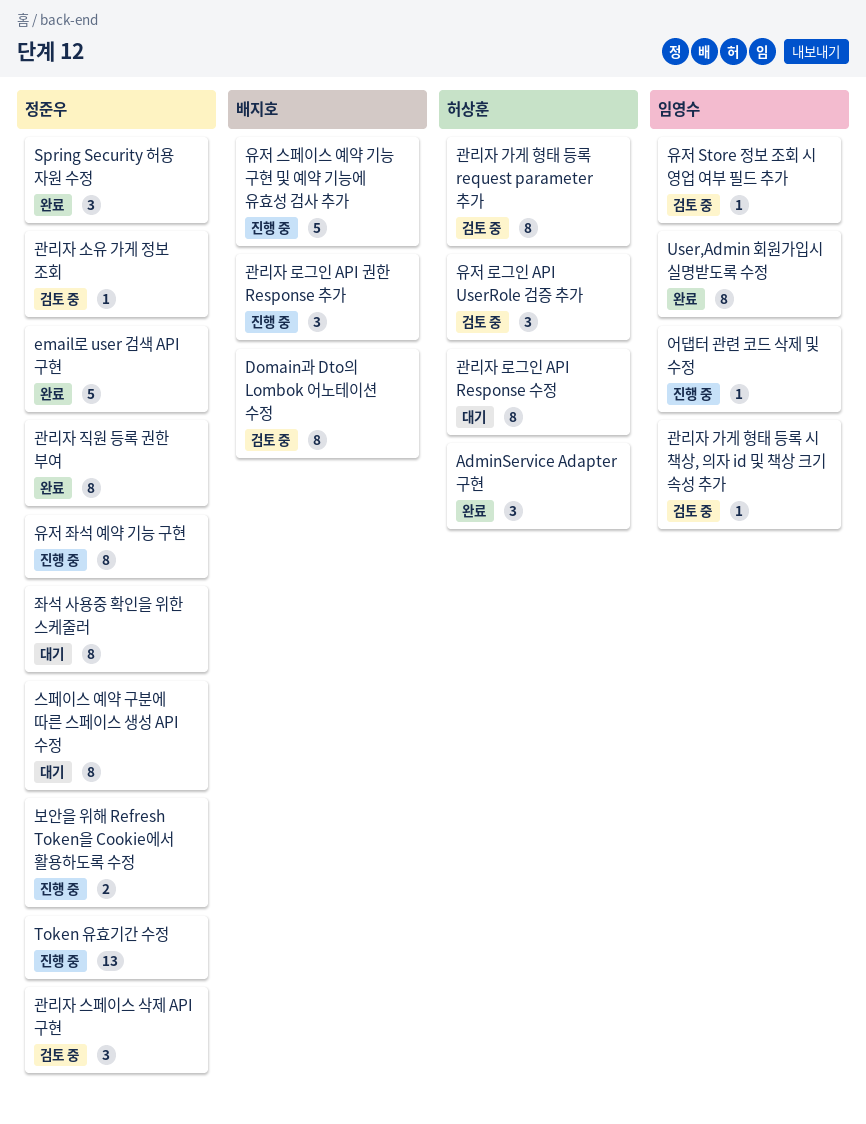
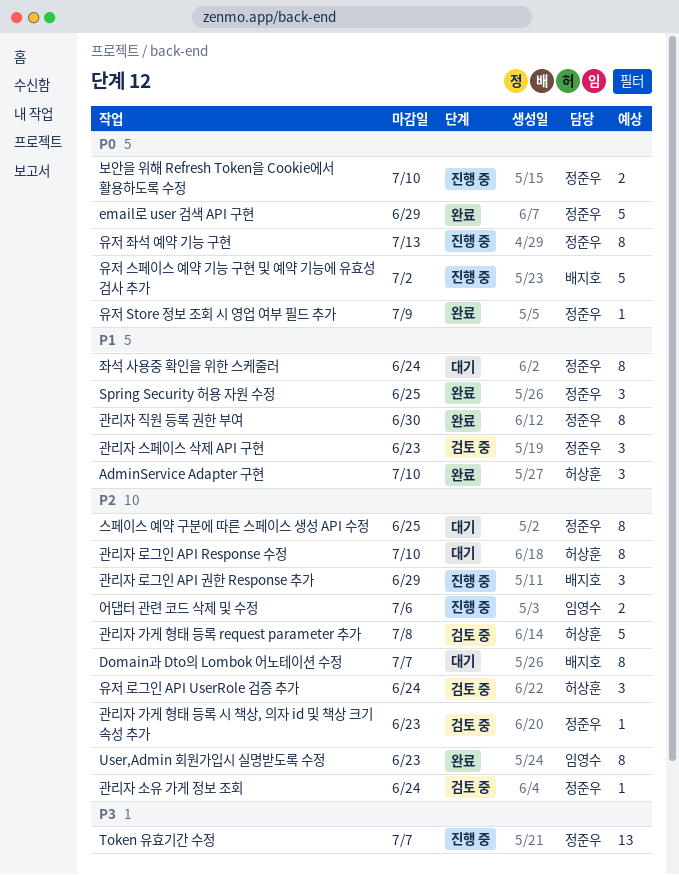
Domain과 Dto의 Lombok 어노테이션 수정, status: 검토 중 -> 대기
관리자 가게 형태 등록 request parameter 추가, estimate: 8 -> 5
관리자 가게 형태 등록 시 책상, 의자 id 및 책상 크기 속성 추가, owner: 임영수 -> 정준우
어댑터 관련 코드 삭제 및 수정, estimate: 1 -> 2
유저 Store 정보 조회 시 영업 여부 필드 추가, status: 검토 중 -> 완료
유저 Store 정보 조회 시 영업 여부 필드 추가, owner: 임영수 -> 정준우

